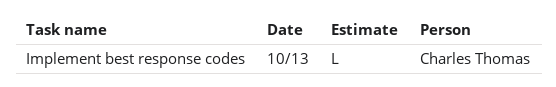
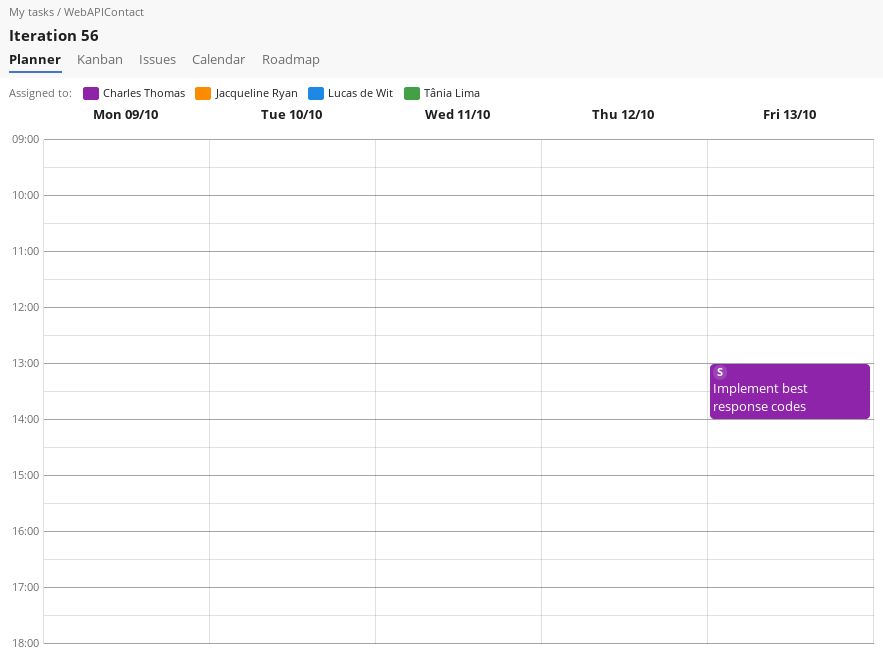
Implement best response codes, estimate: L -> S

